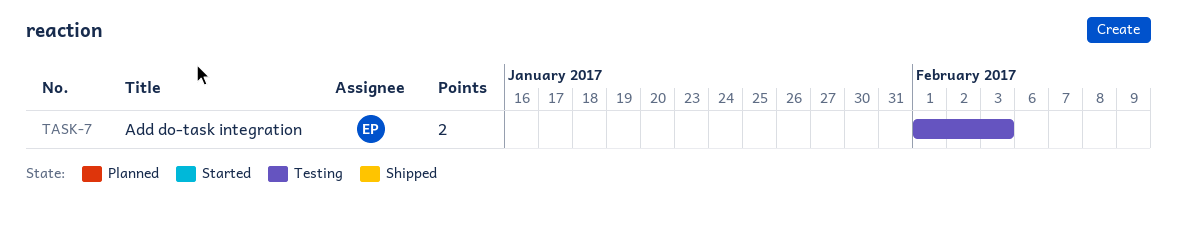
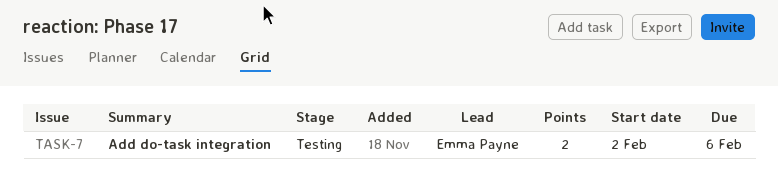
TASK-7, start: Feb 1 -> Feb 2
TASK-7, due: Feb 3 -> Feb 6

